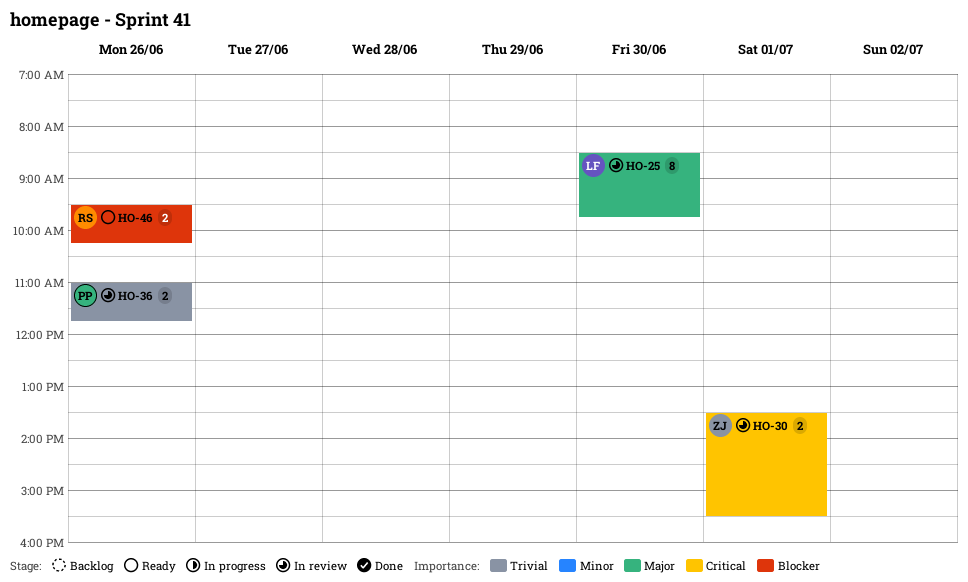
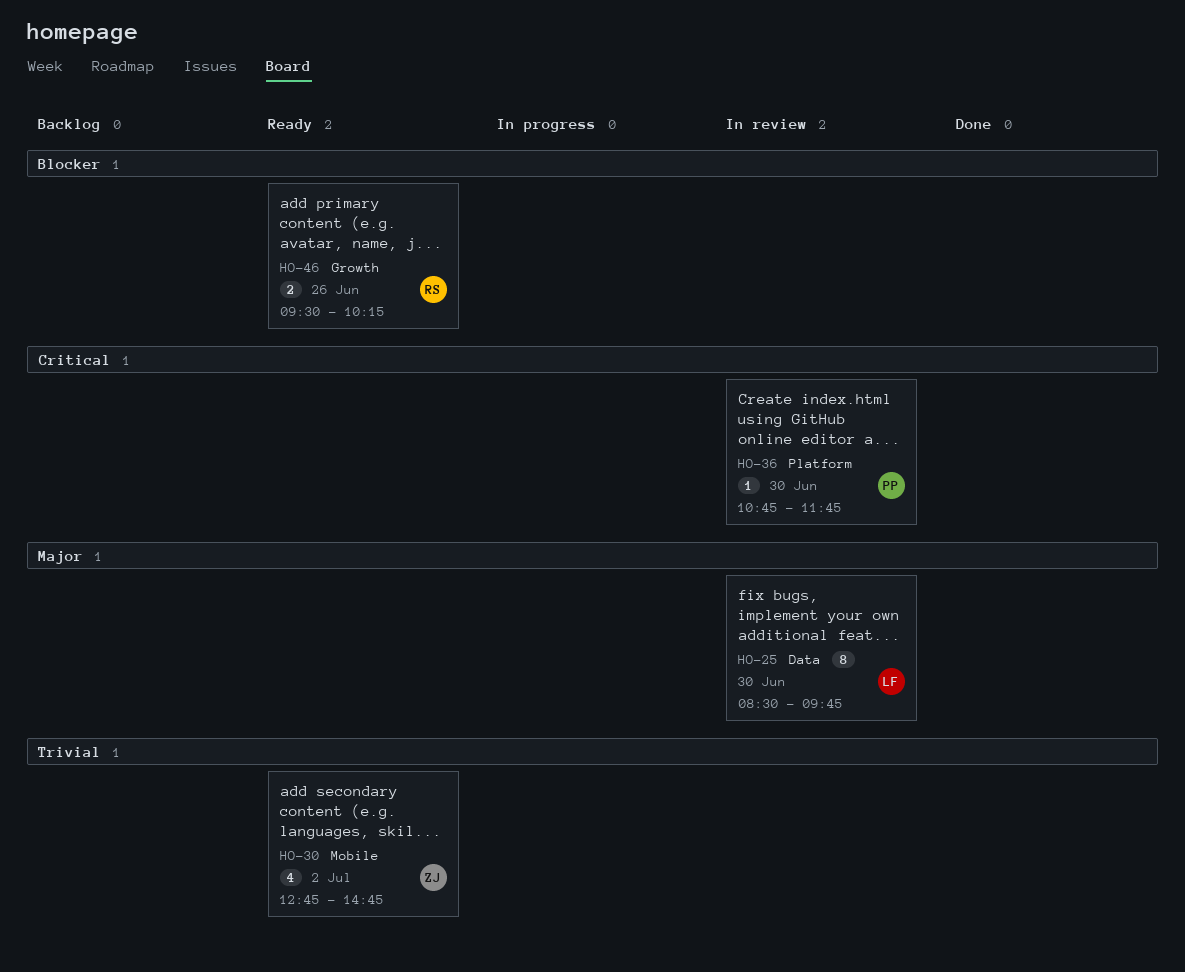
HO-30, status: In review -> Ready
HO-30, priority: Critical -> Trivial
HO-30, estimate: 2 -> 4
HO-30, day: Jul 1 -> Jul 2
HO-30, begins: 13:30 -> 12:45
HO-30, ends: 15:30 -> 14:45
HO-36, priority: Trivial -> Critical
HO-36, estimate: 2 -> 1
HO-36, day: Jun 26 -> Jun 30
HO-36, begins: 11:00 -> 10:45

